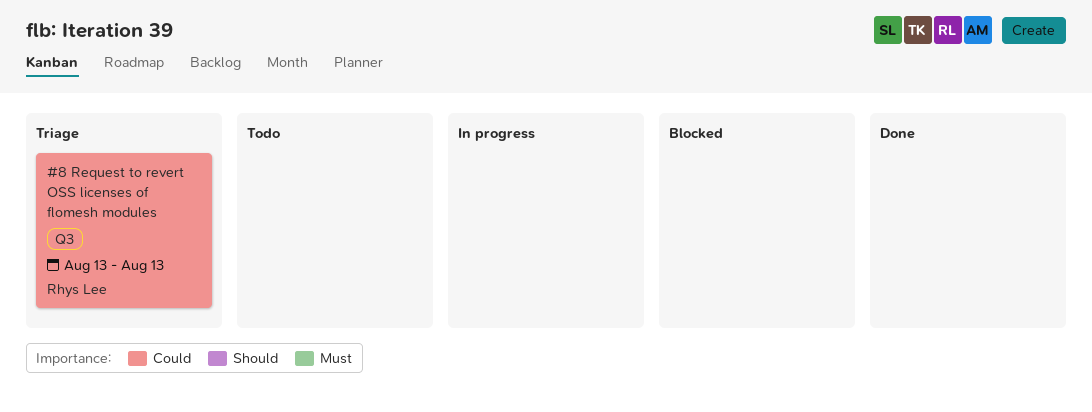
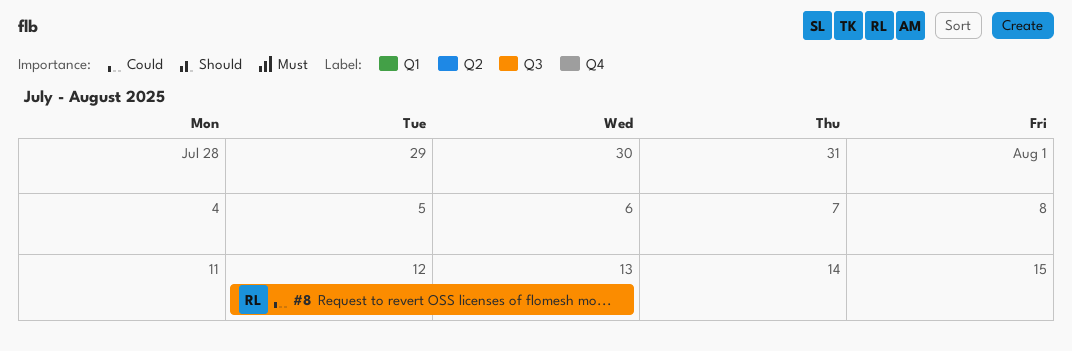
#8, start: Aug 13 -> Aug 12

